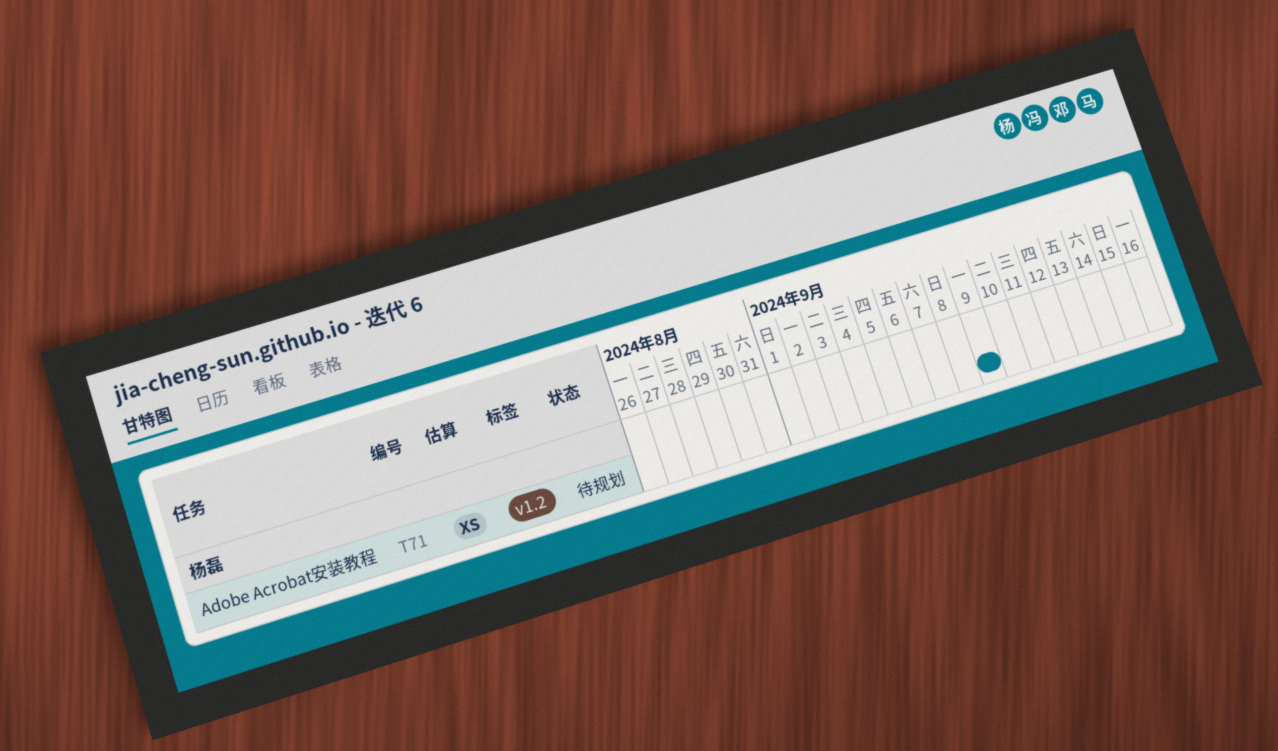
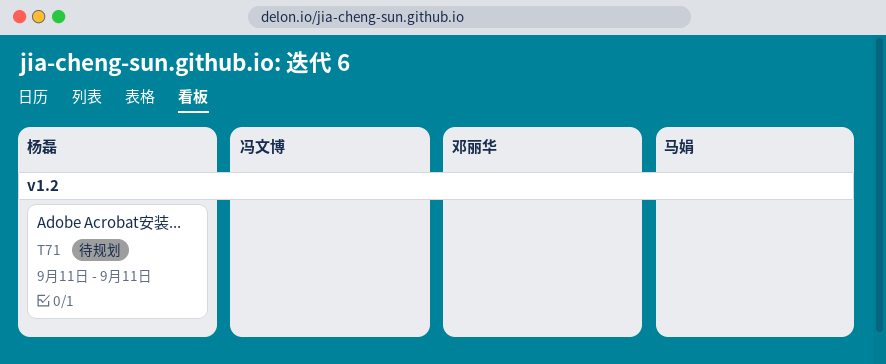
T71, start: Sep 9 -> Sep 11
T71, due: Sep 9 -> Sep 11

